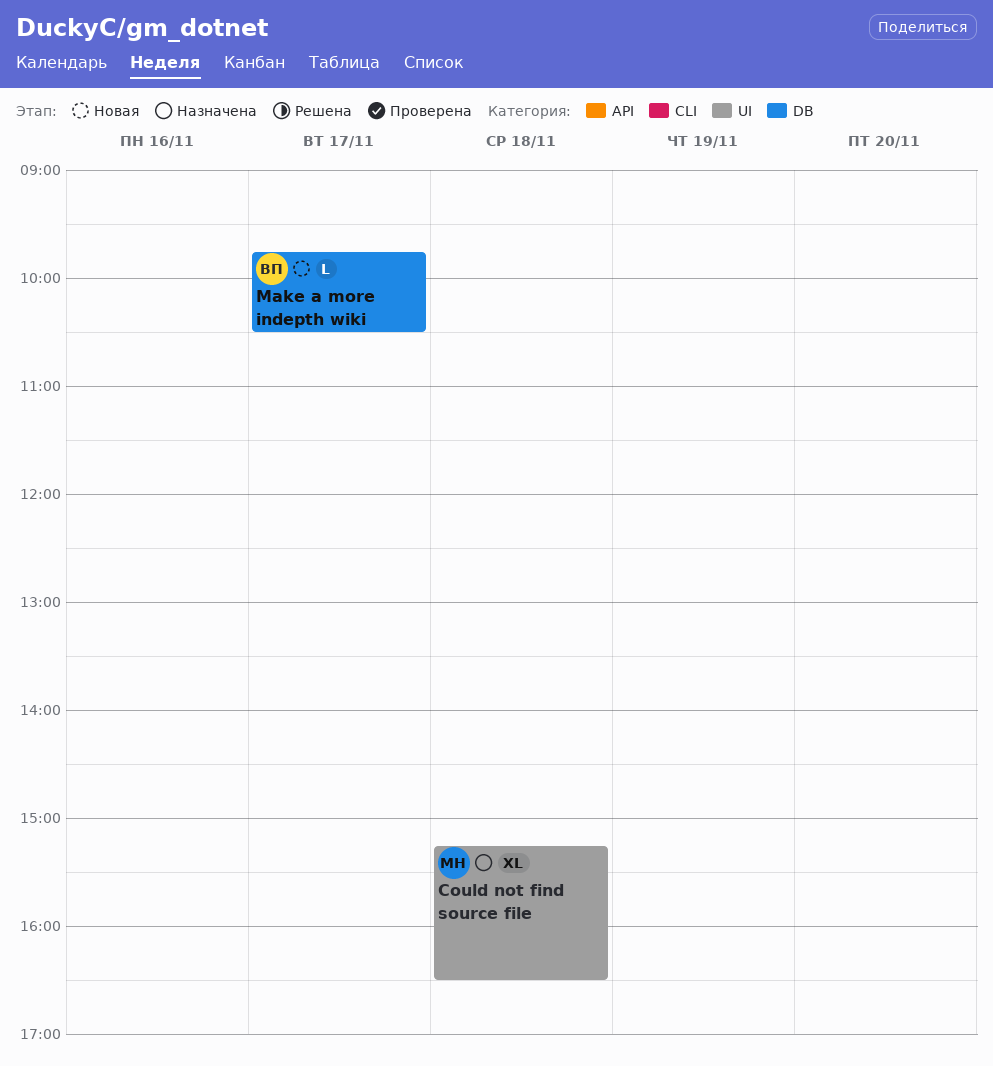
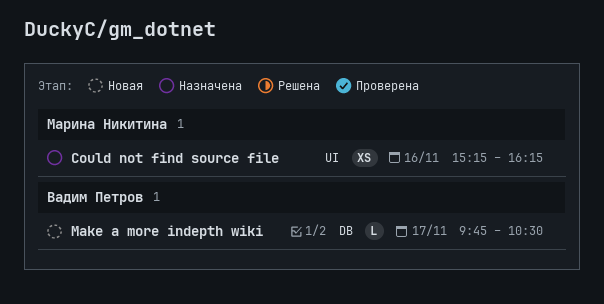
Сould not find source file, estimate: XL -> XS
Сould not find source file, day: Nov 18 -> Nov 16
Сould not find source file, ends: 16:30 -> 16:15

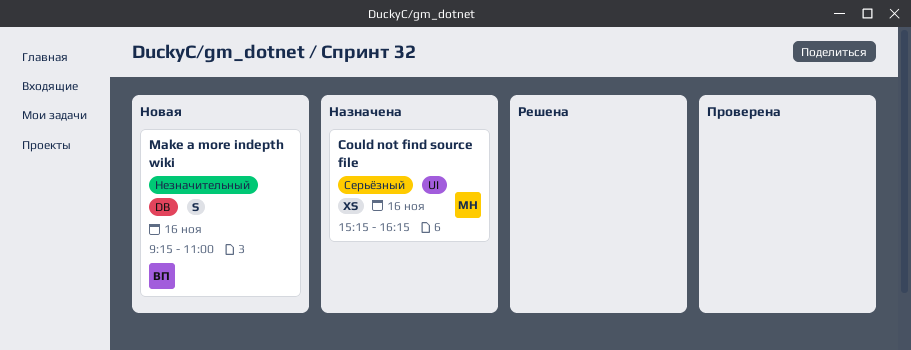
Make a more indepth wiki, estimate: L -> S
Make a more indepth wiki, day: Nov 17 -> Nov 16
Make a more indepth wiki, begins: 09:45 -> 09:15
Make a more indepth wiki, ends: 10:30 -> 11:00

